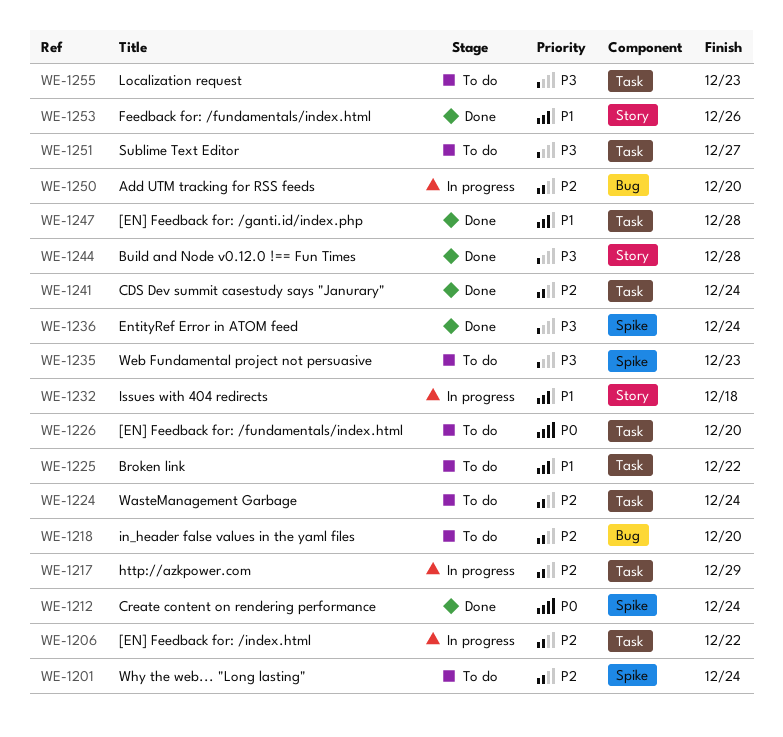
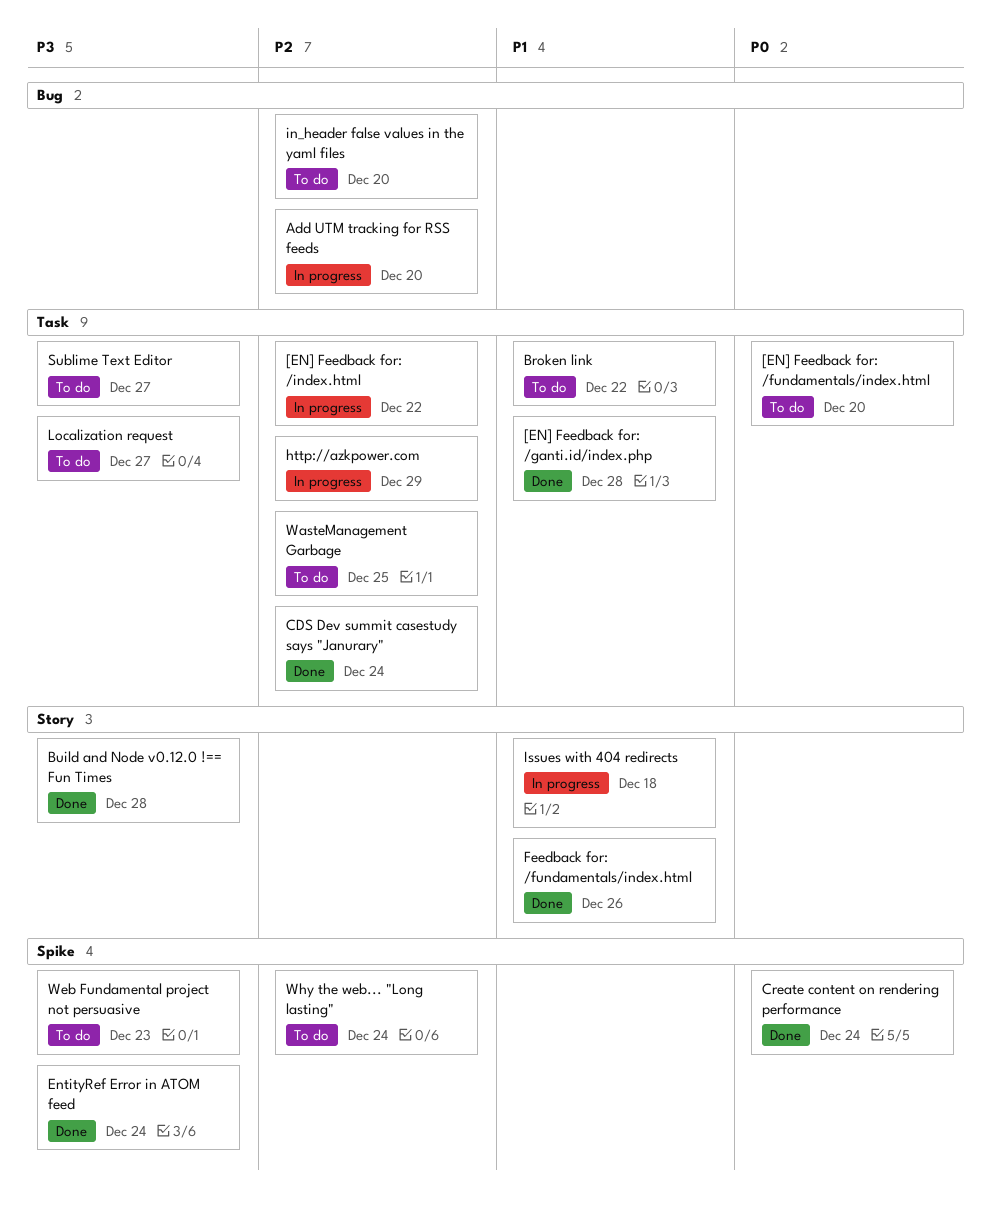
Localization request, due: Dec 23 -> Dec 27
WasteManagement Garbage, due: Dec 24 -> Dec 25

